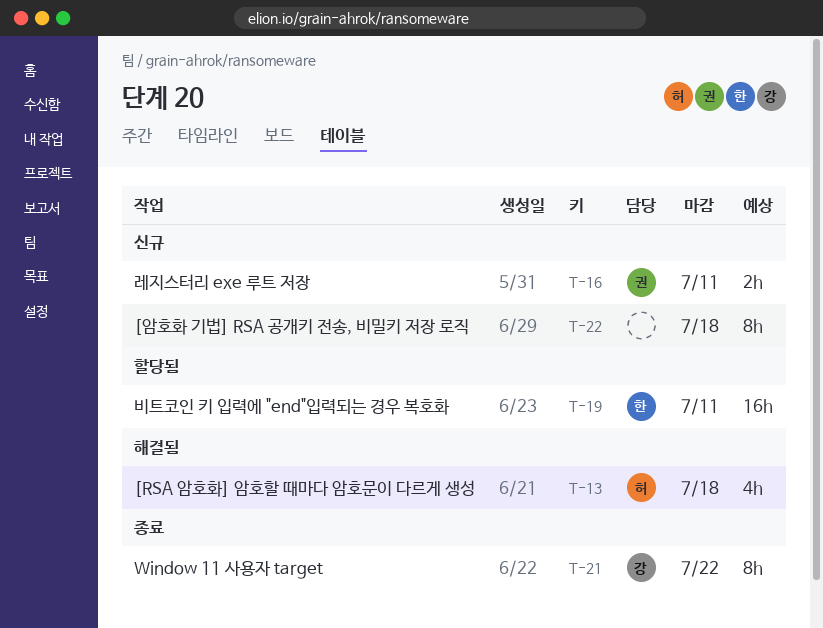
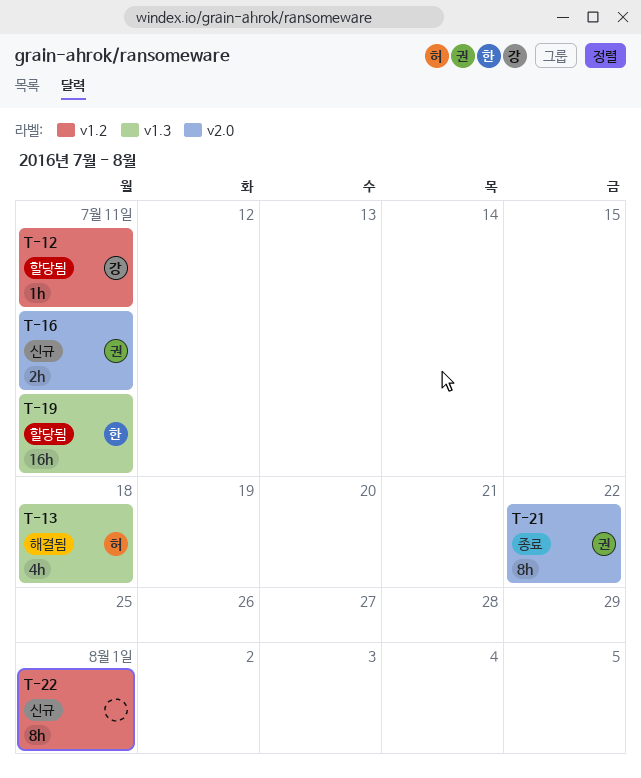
T-12: none -> present
T-21, owner: 강 -> 권
T-22, due: Jul 18 -> Aug 1

